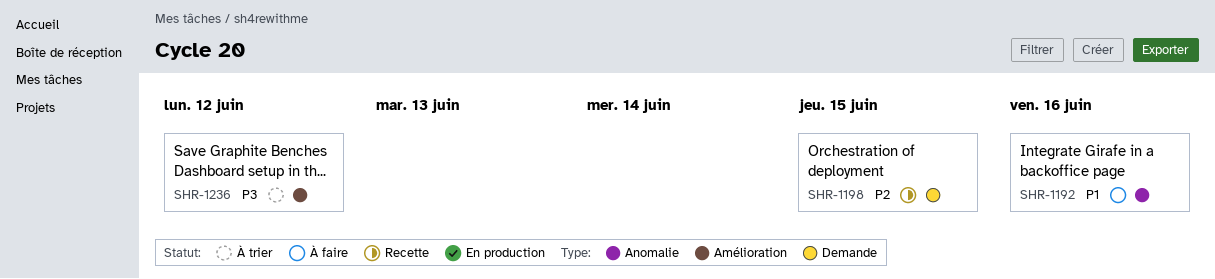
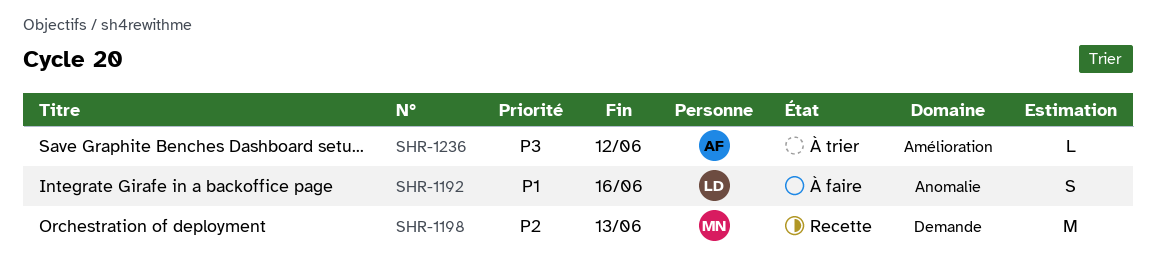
SHR-1198, due: Jun 15 -> Jun 13

